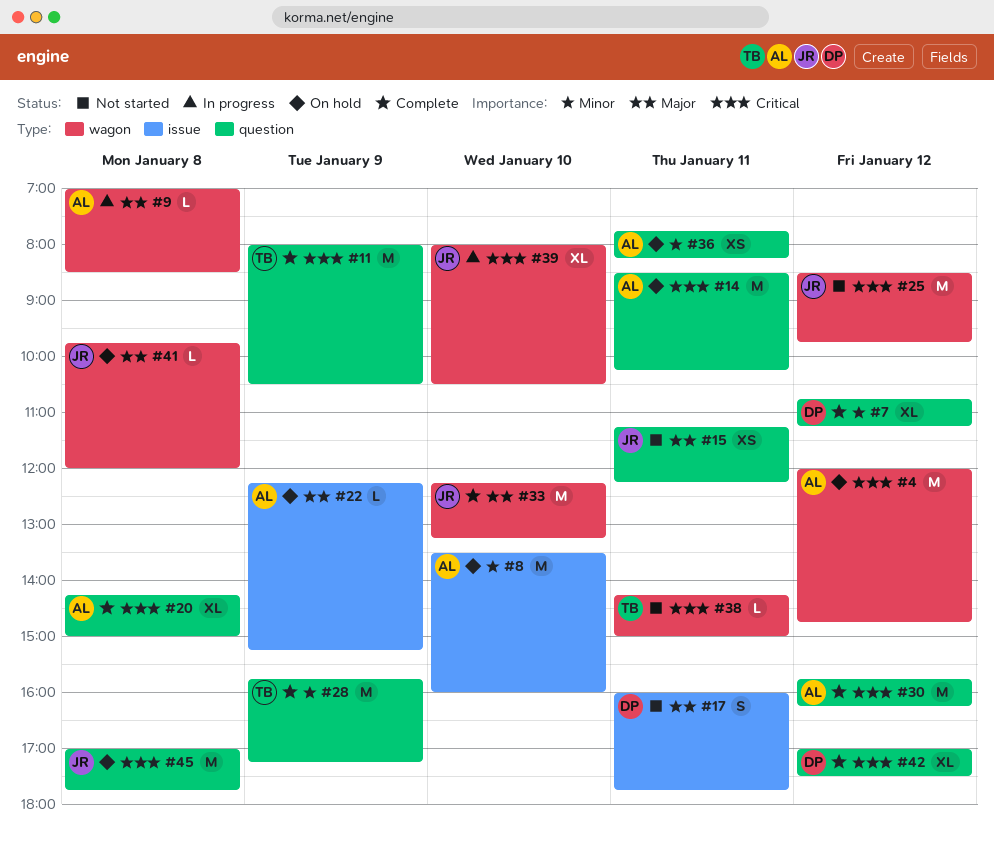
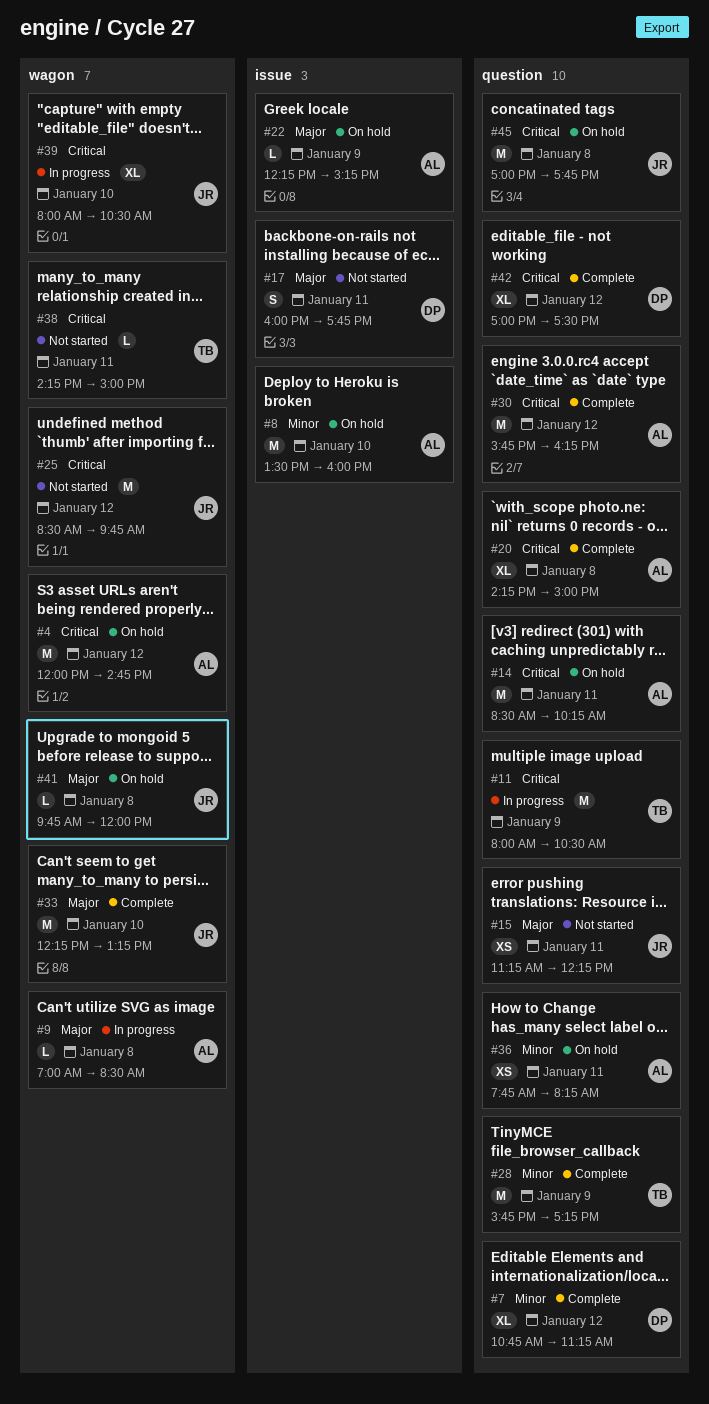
#11, status: Complete -> In progress

